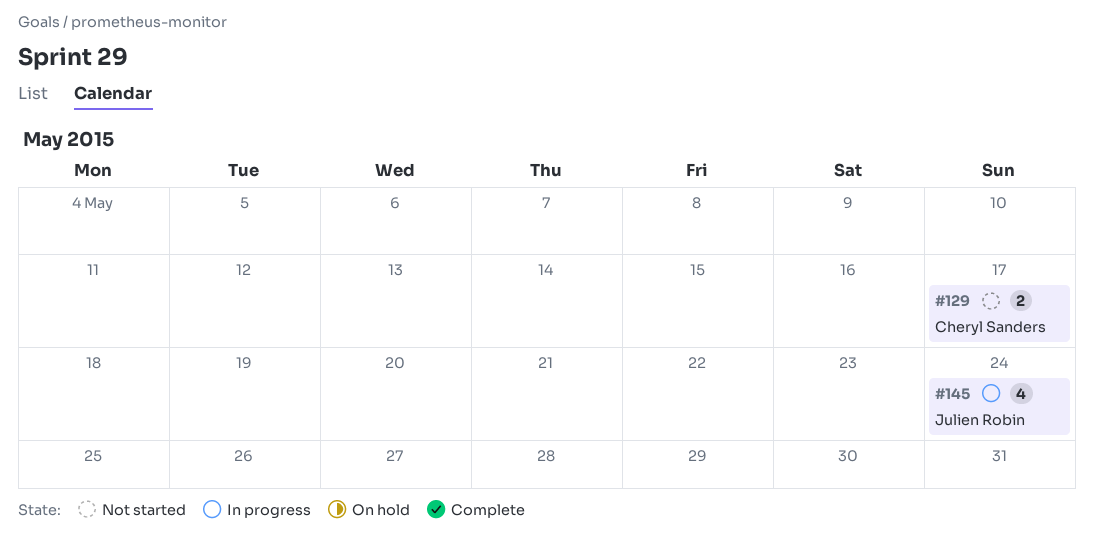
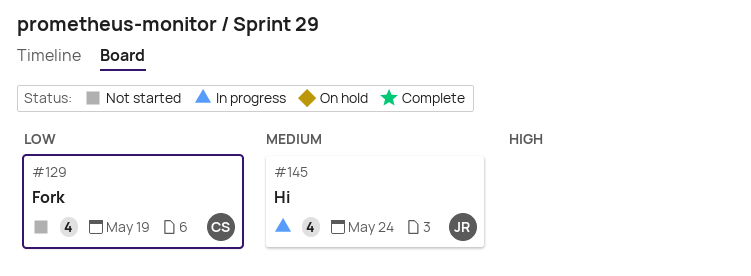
#129, estimate: 2 -> 4
#129, due: May 17 -> May 19

